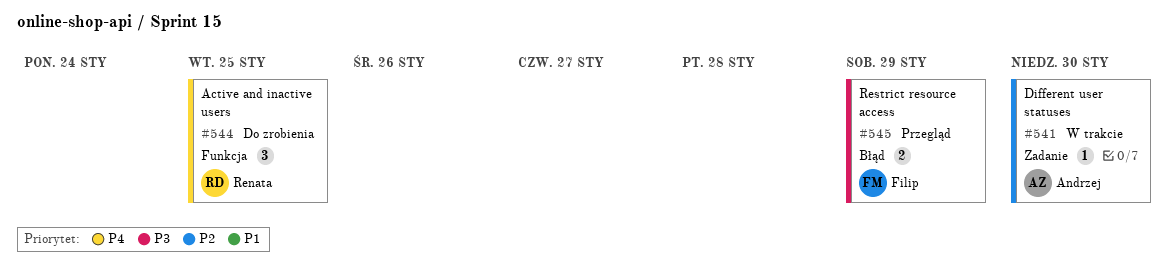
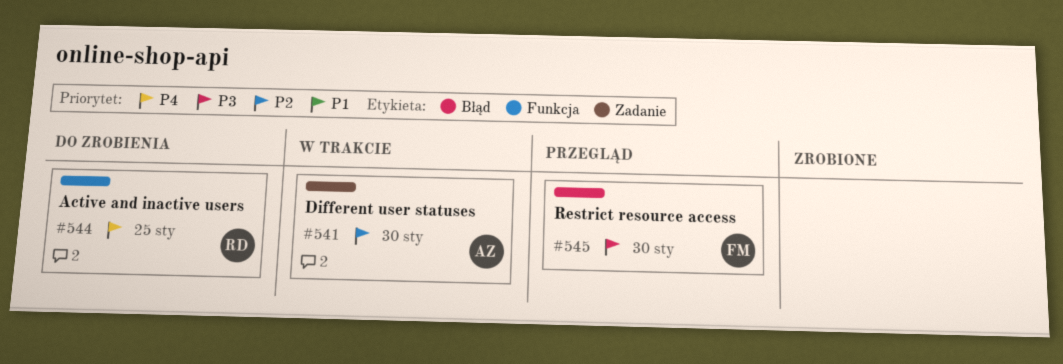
#545, due: Jan 29 -> Jan 30

